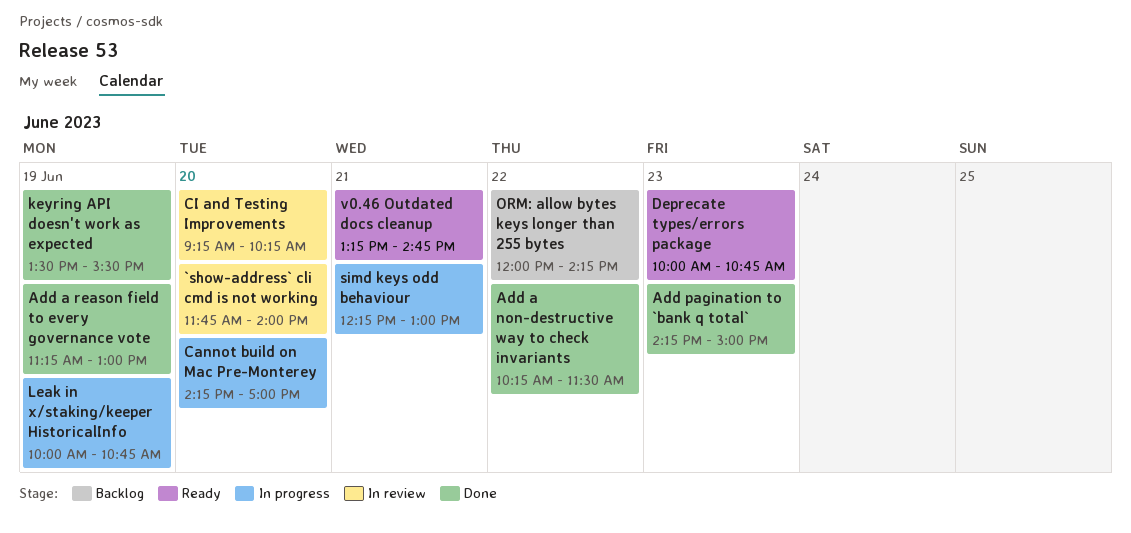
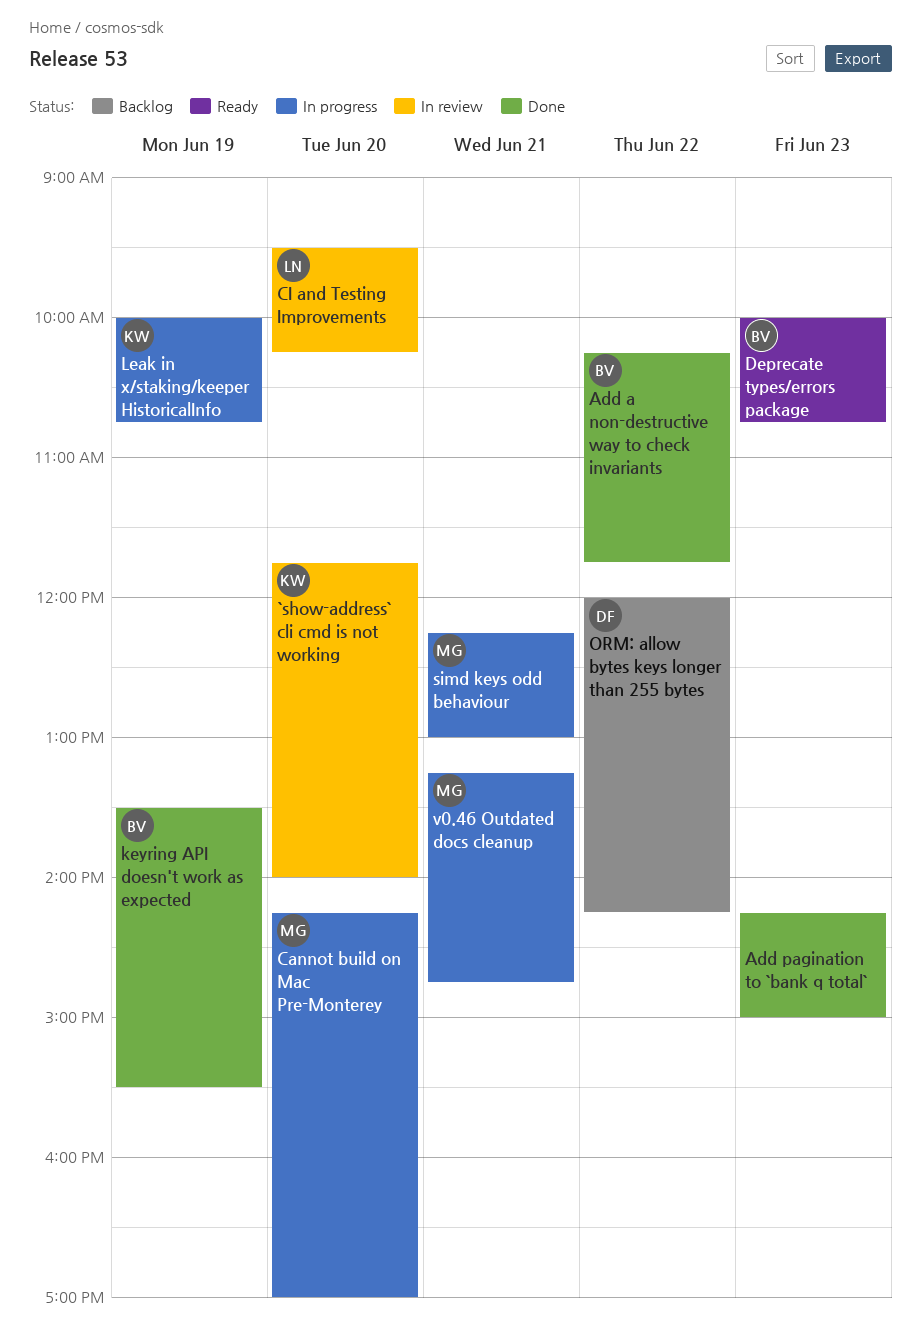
Add a non-destructive way to check invariants, ends: 11:30 -> 11:45
Add a reason field to every governance vote: present -> none
CI and Testing Improvements, begins: 09:15 -> 09:30
v0.46 Outdated docs cleanup, status: Ready -> In progress

